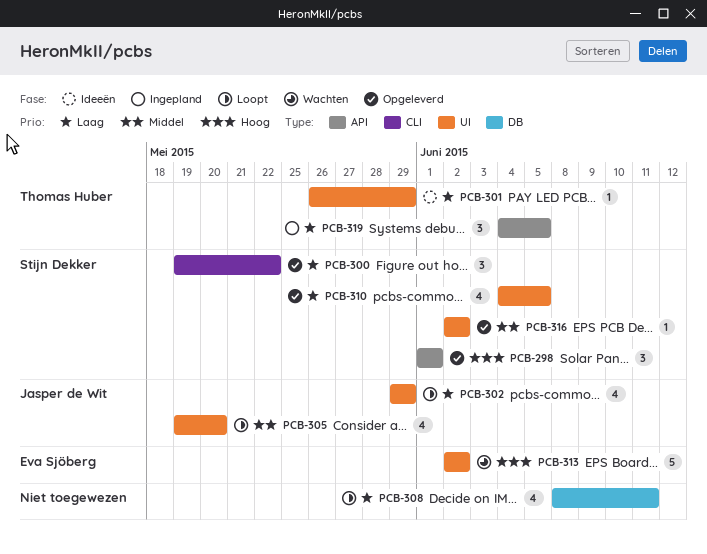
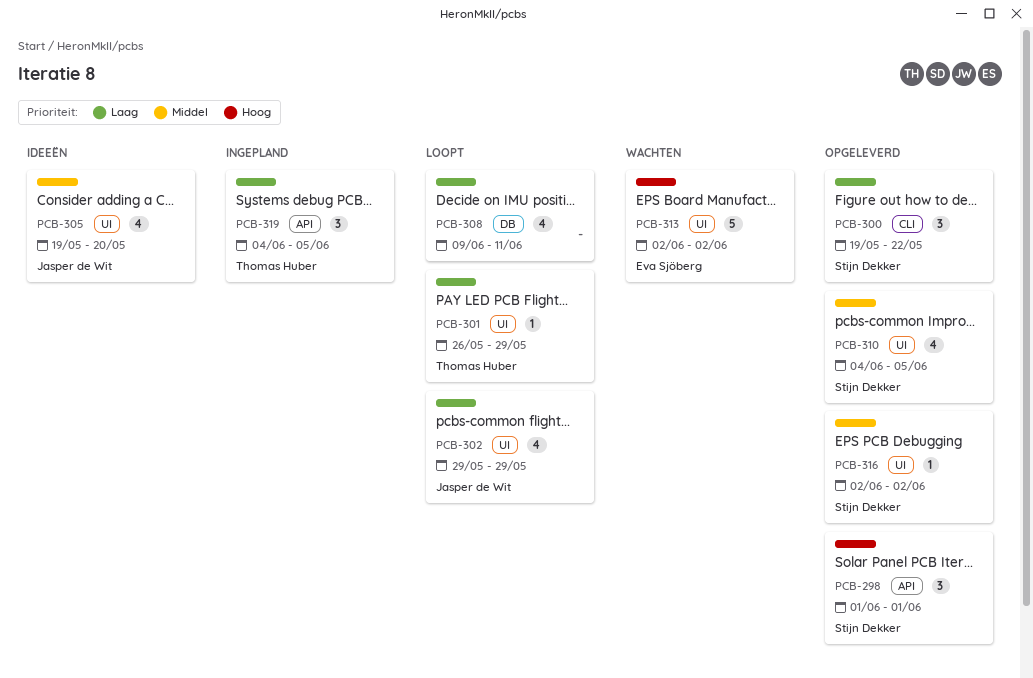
PCB-301, status: Ideeën -> Loopt
PCB-305, status: Loopt -> Ideeën
PCB-308, start: Jun 8 -> Jun 9
PCB-310, priority: Laag -> Middel

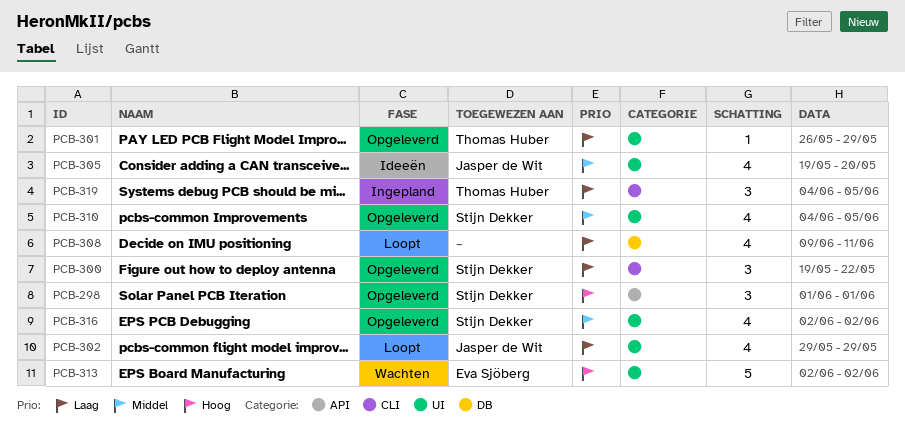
PCB-301, status: Loopt -> Opgeleverd
PCB-316, estimate: 1 -> 4
PCB-319, label: API -> CLI

